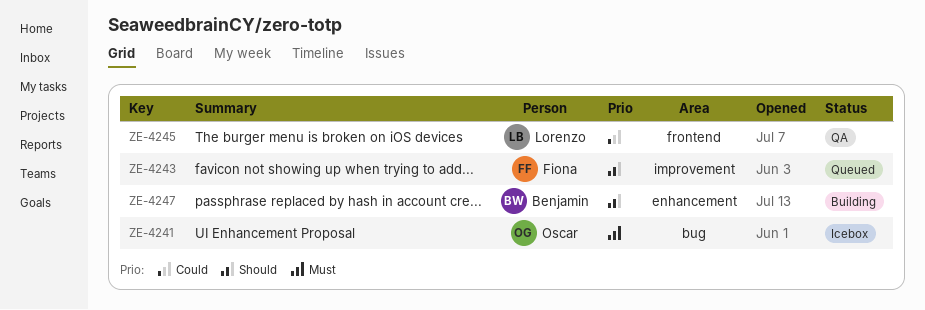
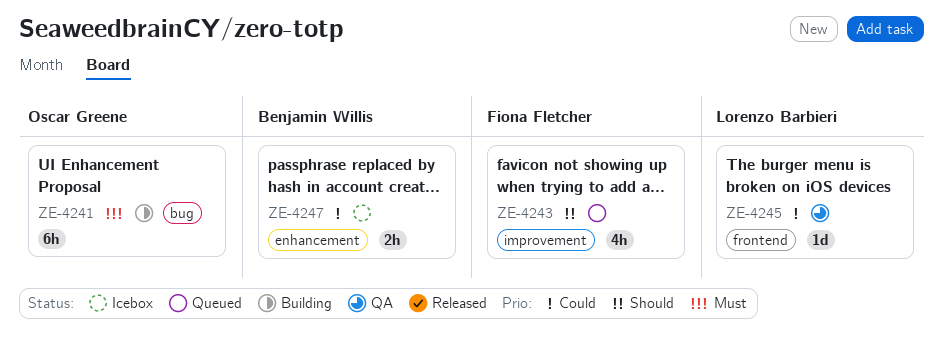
ZE-4241, status: Icebox -> Building
ZE-4247, status: Building -> Icebox
ZE-4247, priority: Should -> Could

